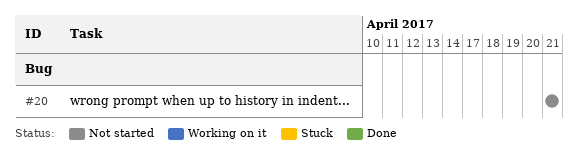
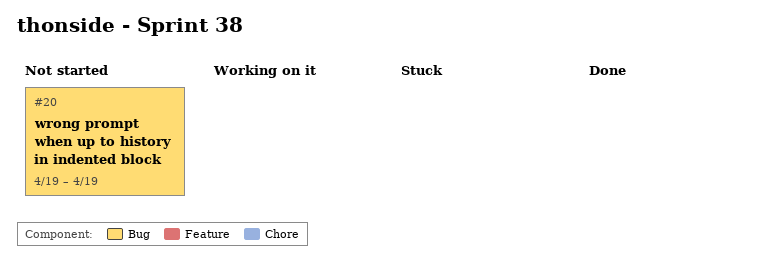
#20, start: Apr 21 -> Apr 19
#20, due: Apr 21 -> Apr 19

